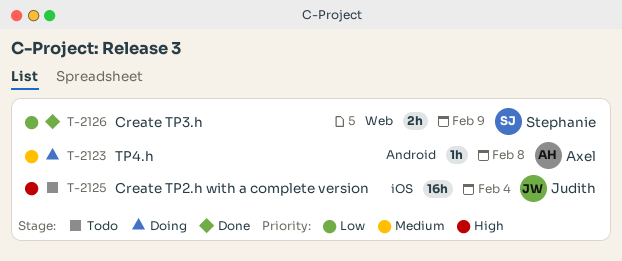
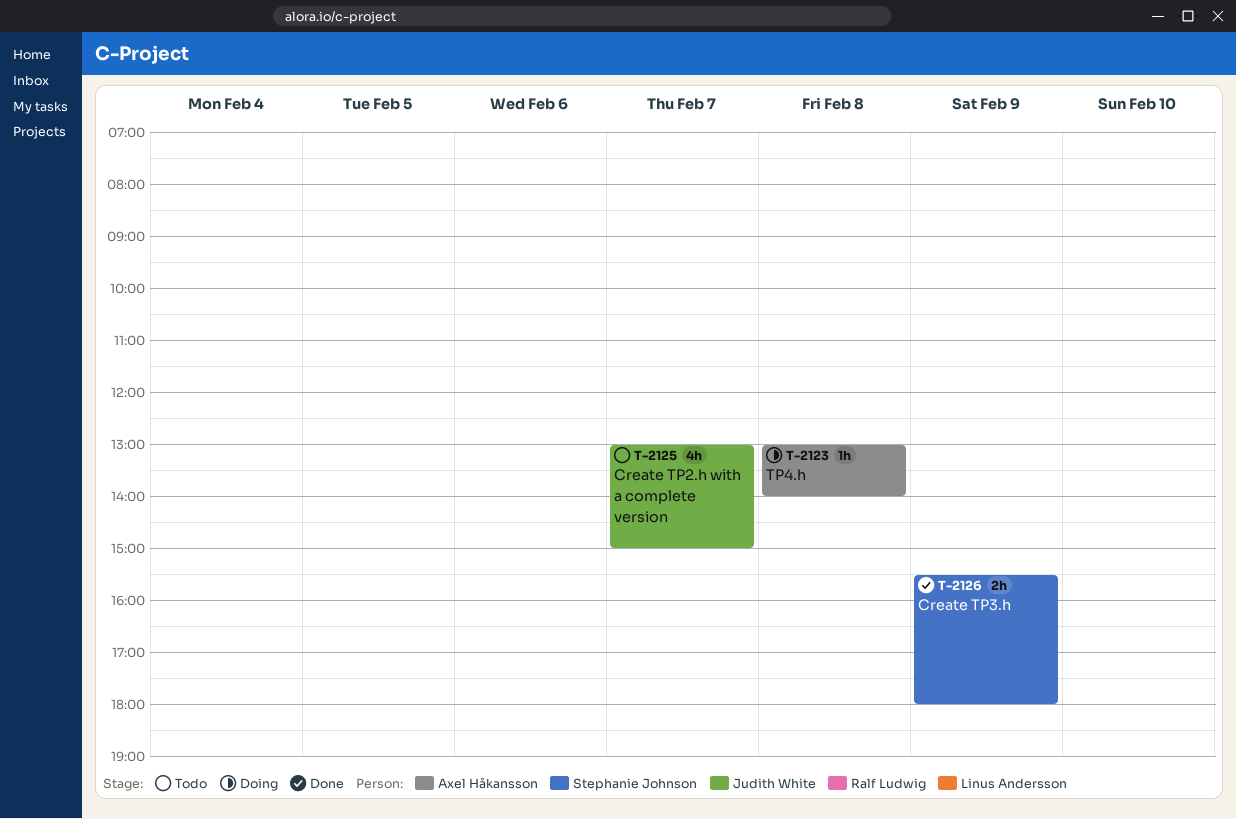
T-2125, estimate: 16h -> 4h
T-2125, day: Feb 4 -> Feb 7

